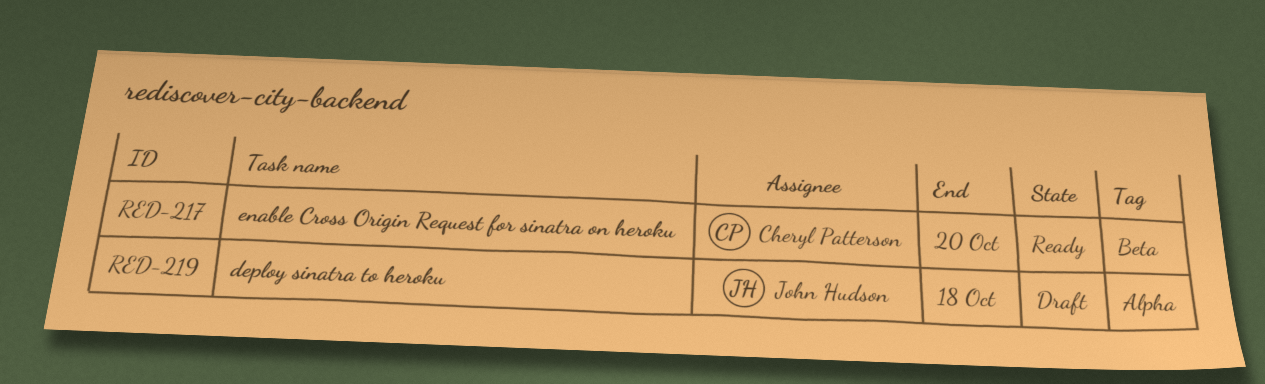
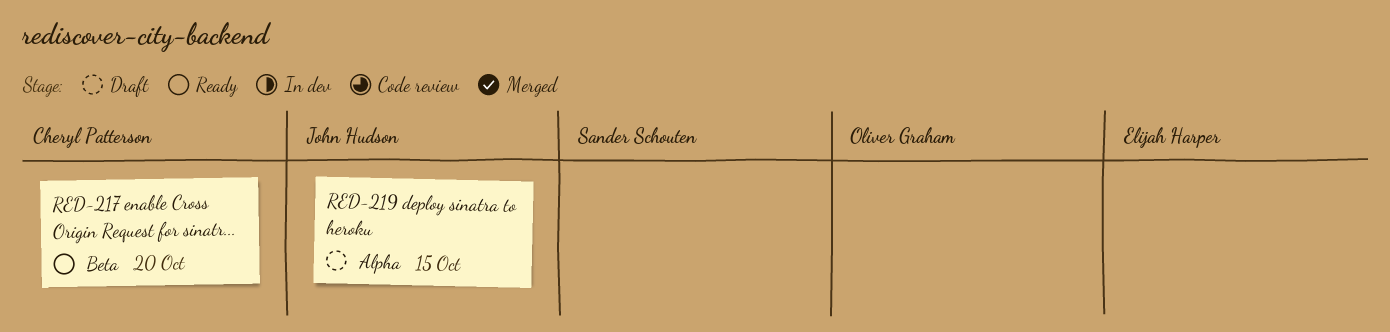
RED-219, due: Oct 18 -> Oct 15

